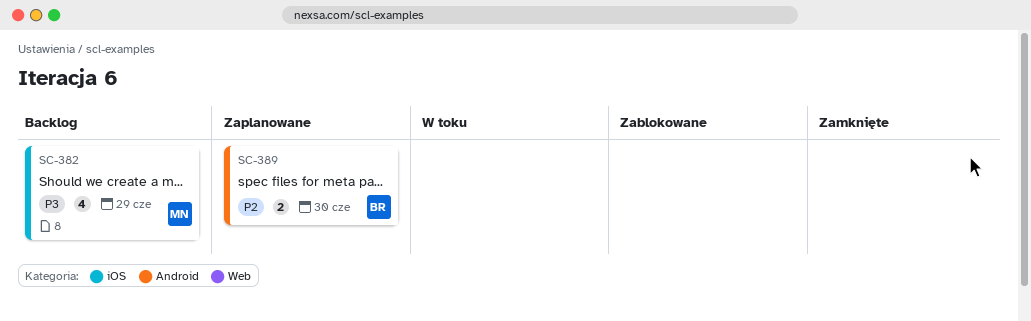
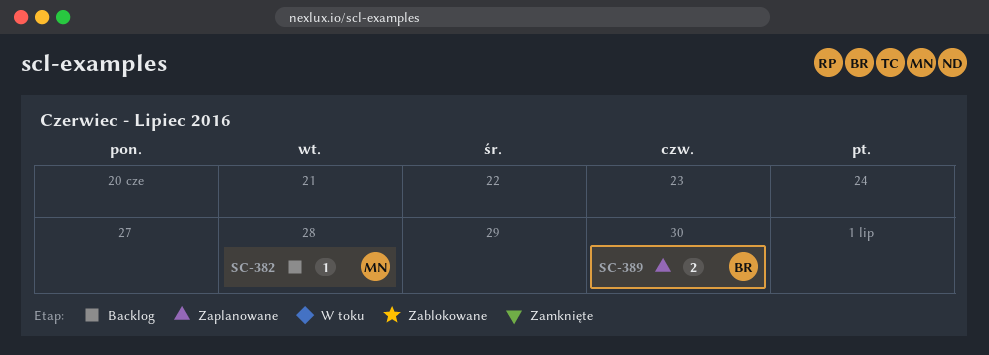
SC-382, estimate: 4 -> 1
SC-382, due: Jun 29 -> Jun 28

